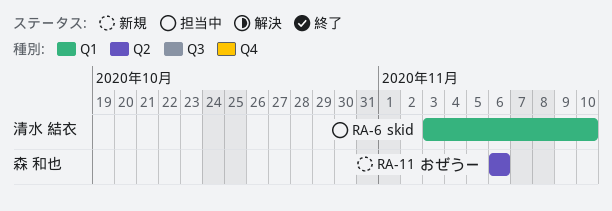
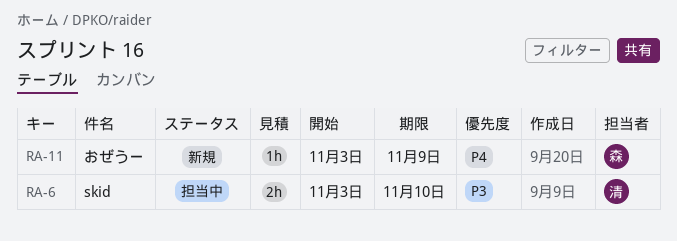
RA-11, start: Nov 6 -> Nov 3
RA-11, due: Nov 6 -> Nov 9

